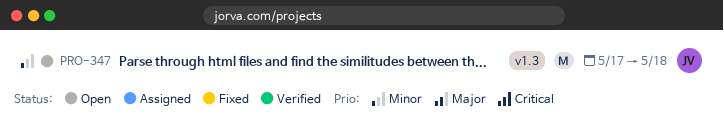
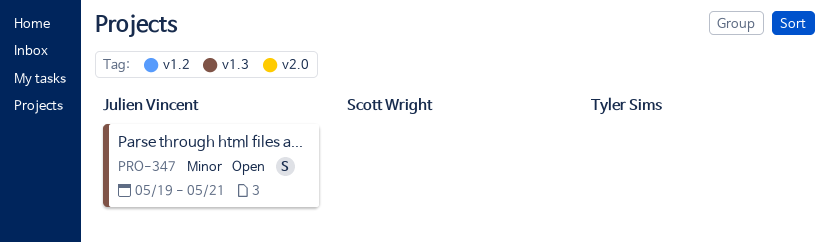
PRO-347, estimate: M -> S
PRO-347, start: May 17 -> May 19
PRO-347, due: May 18 -> May 21

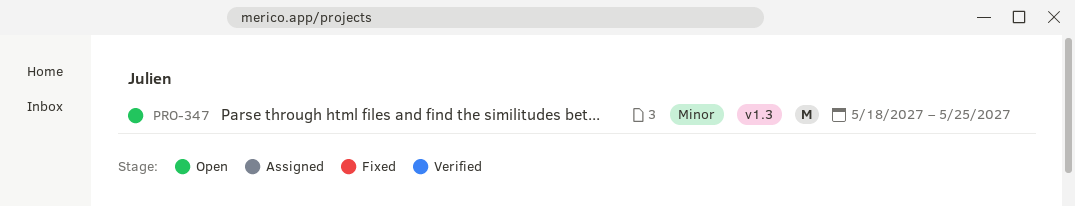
PRO-347, estimate: S -> M
PRO-347, start: May 19 -> May 18
PRO-347, due: May 21 -> May 25

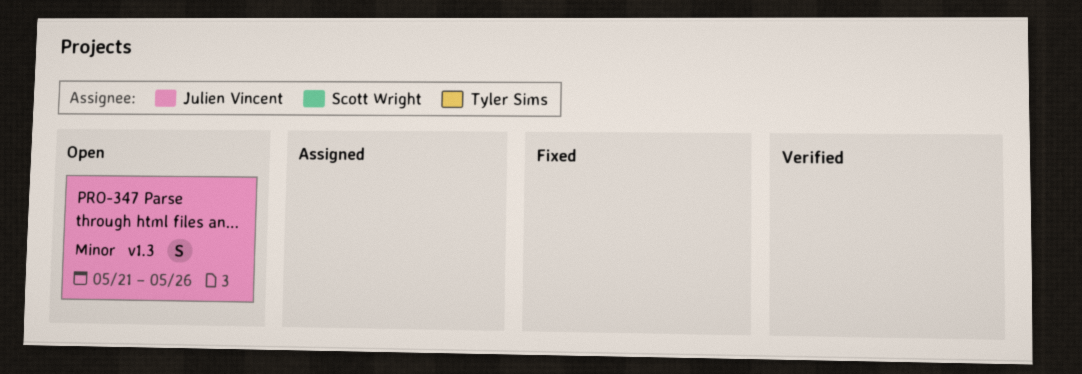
PRO-347, estimate: M -> S
PRO-347, start: May 18 -> May 21
PRO-347, due: May 25 -> May 26

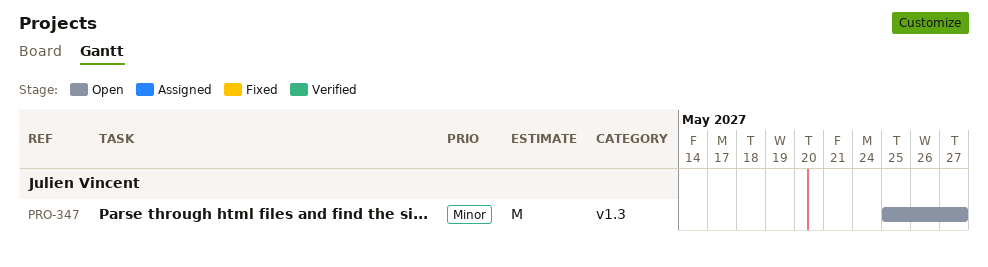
PRO-347, estimate: S -> M
PRO-347, start: May 21 -> May 25
PRO-347, due: May 26 -> May 27

